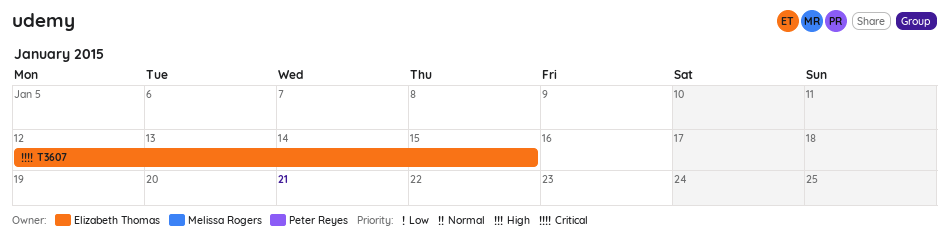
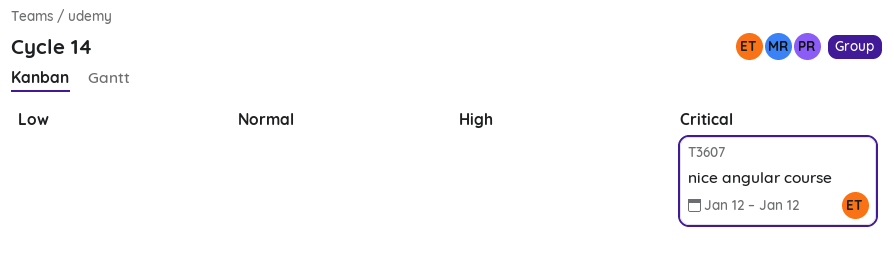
T3607, due: Jan 15 -> Jan 12

